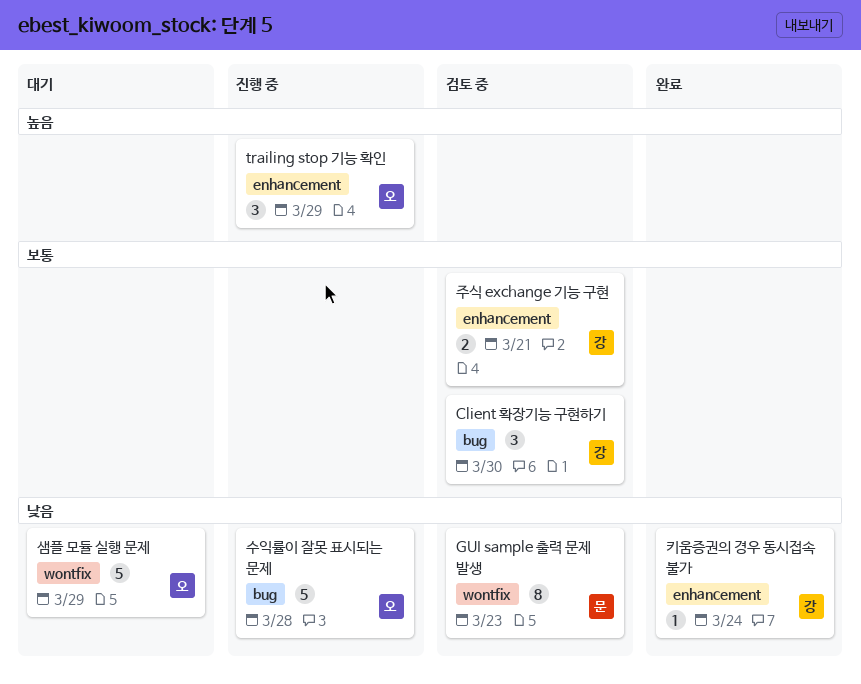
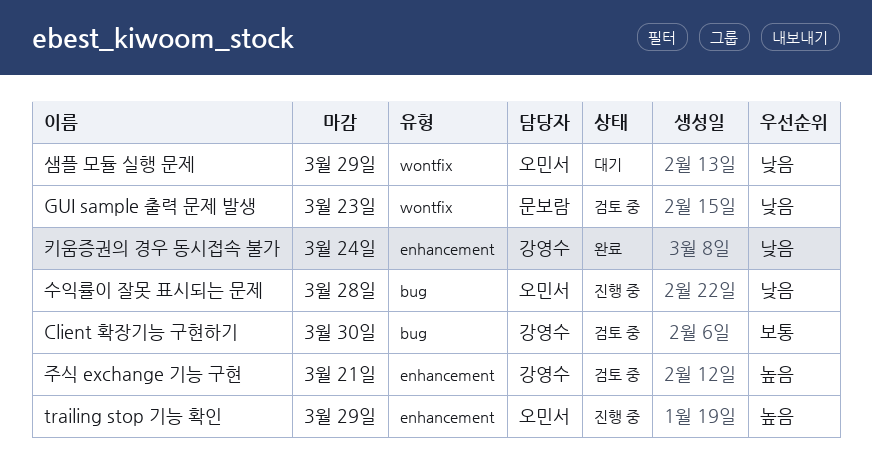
주식 exchange 기능 구현, priority: 보통 -> 높음

